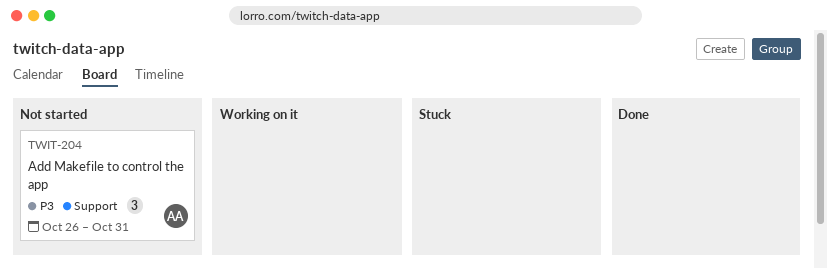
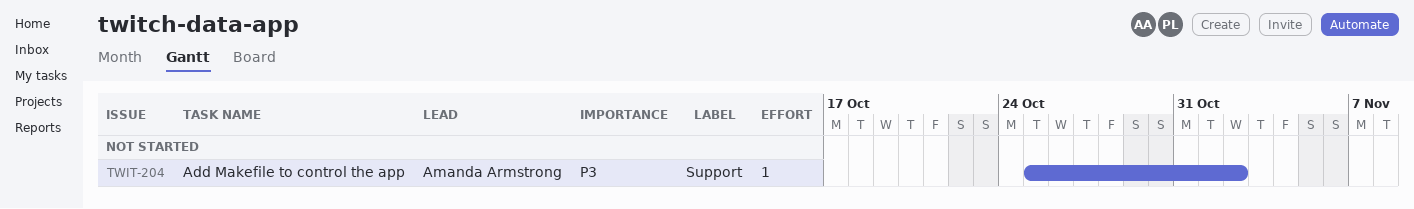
TWIT-204, estimate: 3 -> 1
TWIT-204, start: Oct 26 -> Oct 25
TWIT-204, due: Oct 31 -> Nov 2

